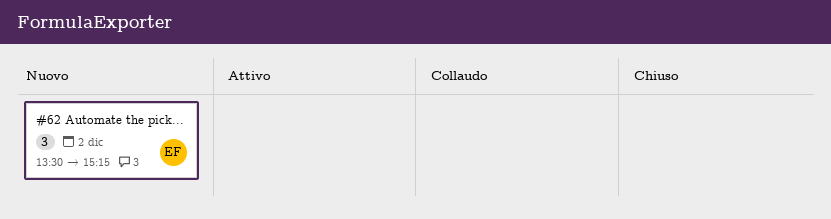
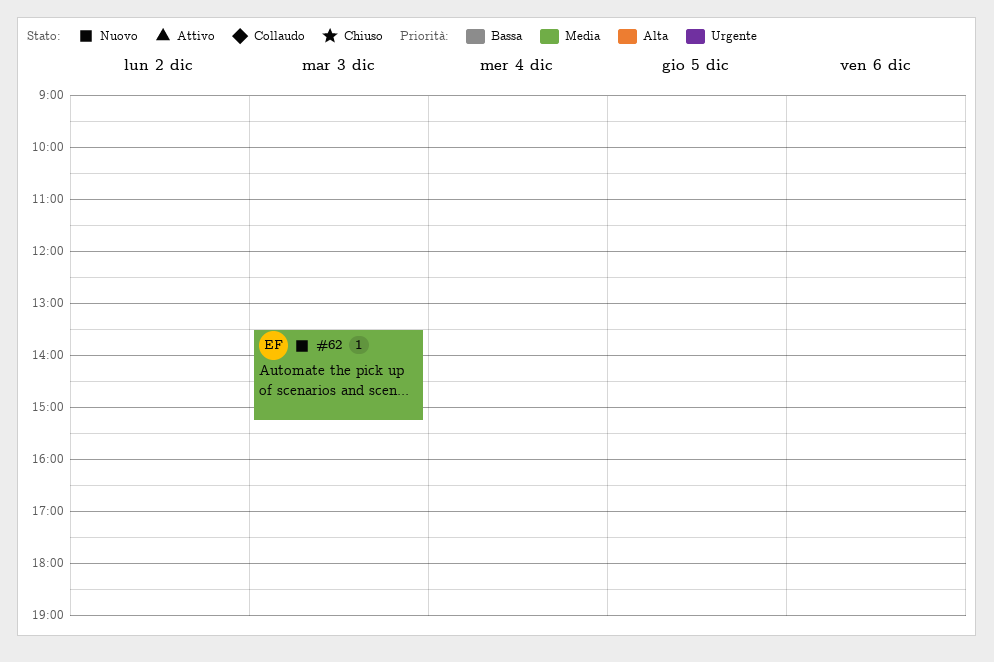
#62, estimate: 3 -> 1
#62, day: Dec 2 -> Dec 3

